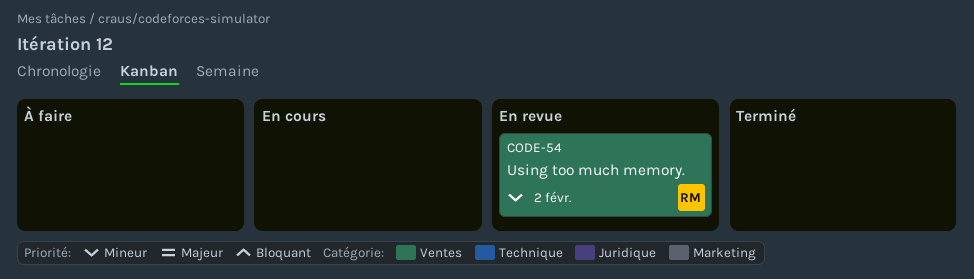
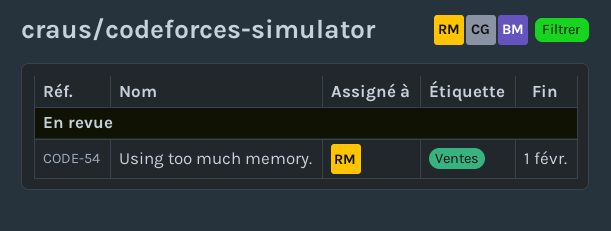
CODE-54, due: Feb 2 -> Feb 1

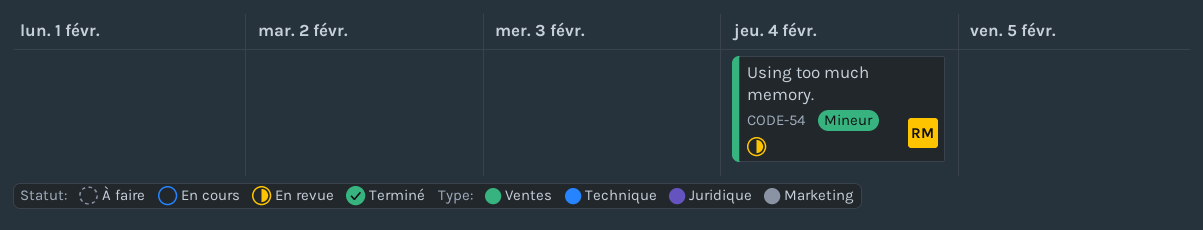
CODE-54, due: Feb 1 -> Feb 4

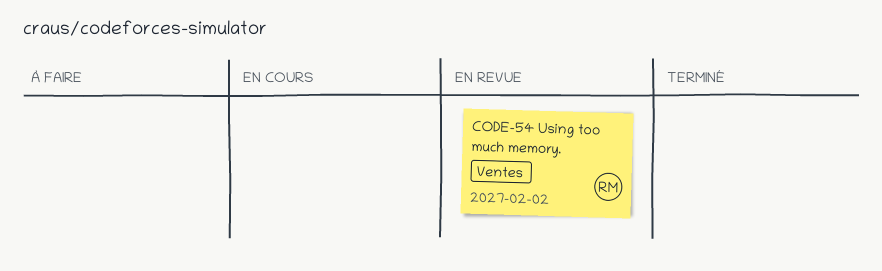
CODE-54, due: Feb 4 -> Feb 2

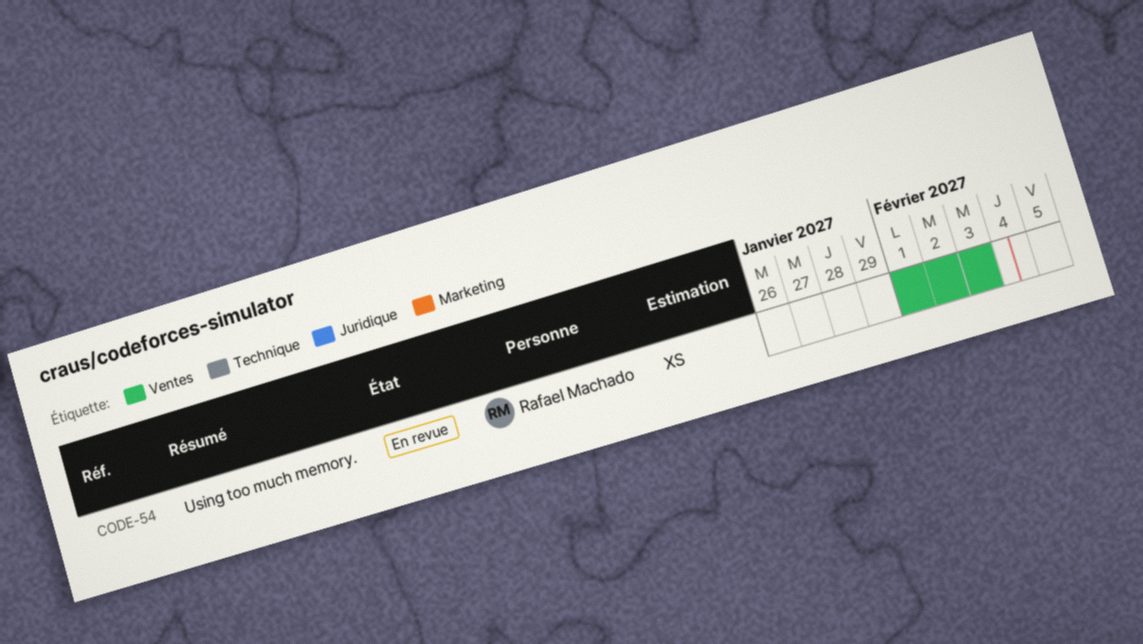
CODE-54, due: Feb 2 -> Feb 3

